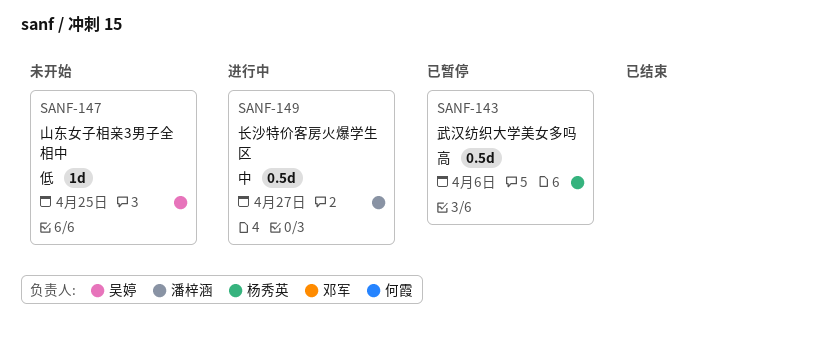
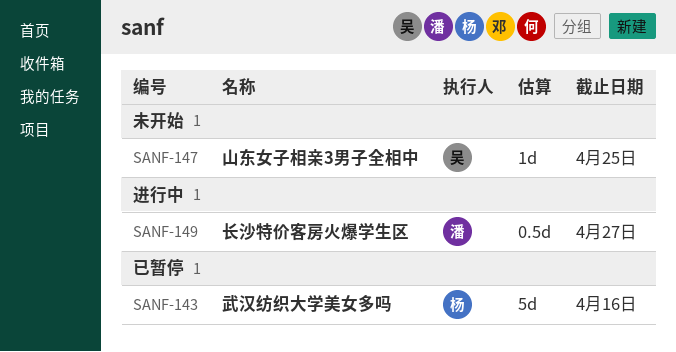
SANF-143, estimate: 0.5d -> 5d
SANF-143, due: Apr 6 -> Apr 16

